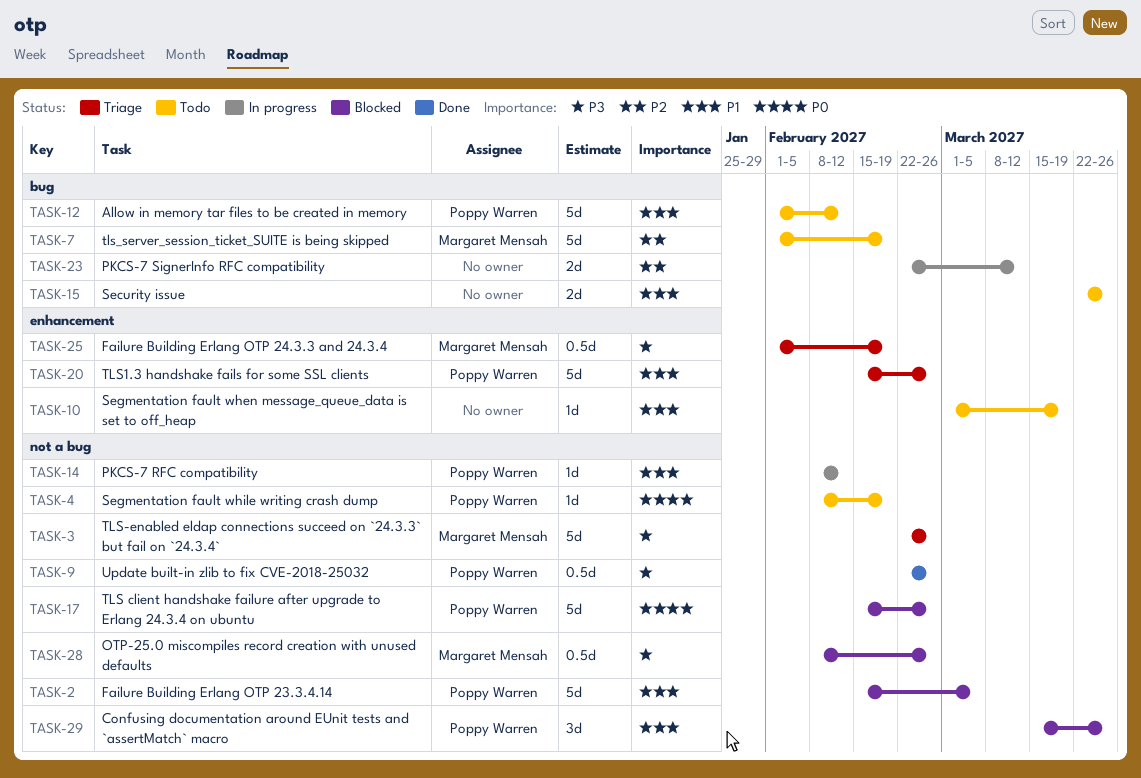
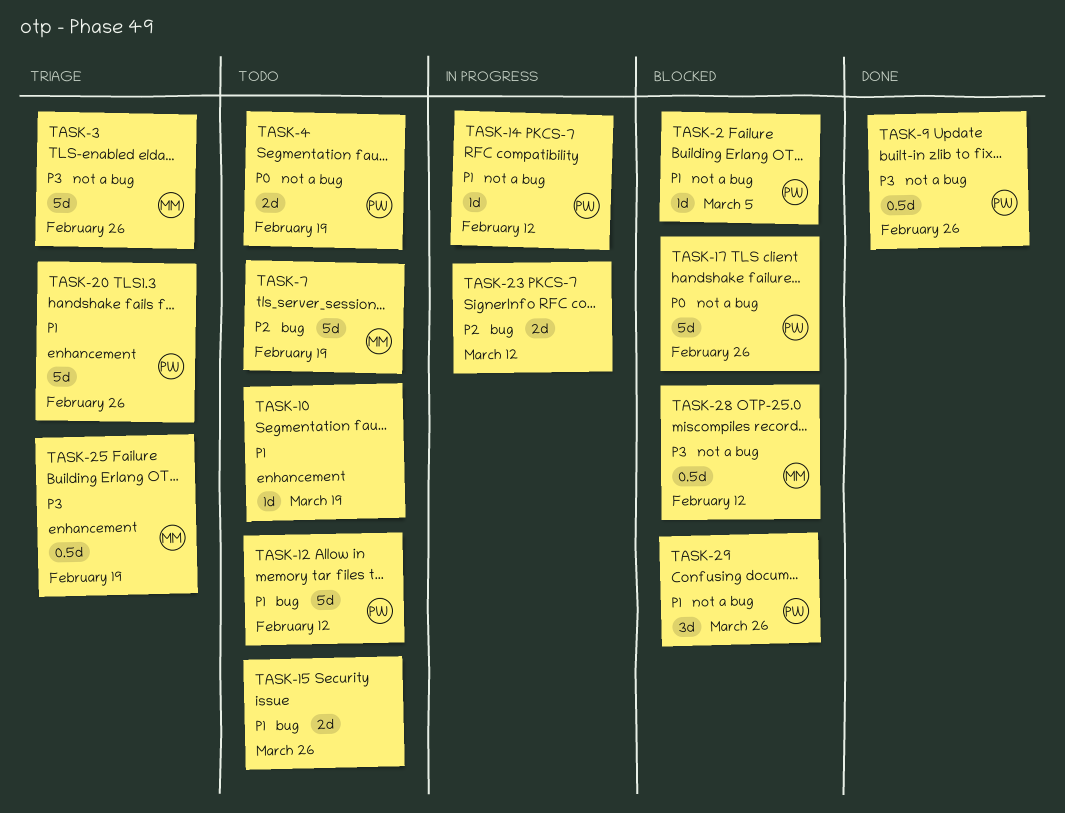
TASK-2, estimate: 5d -> 1d
TASK-4, estimate: 1d -> 2d
TASK-28, due: Feb 26 -> Feb 12

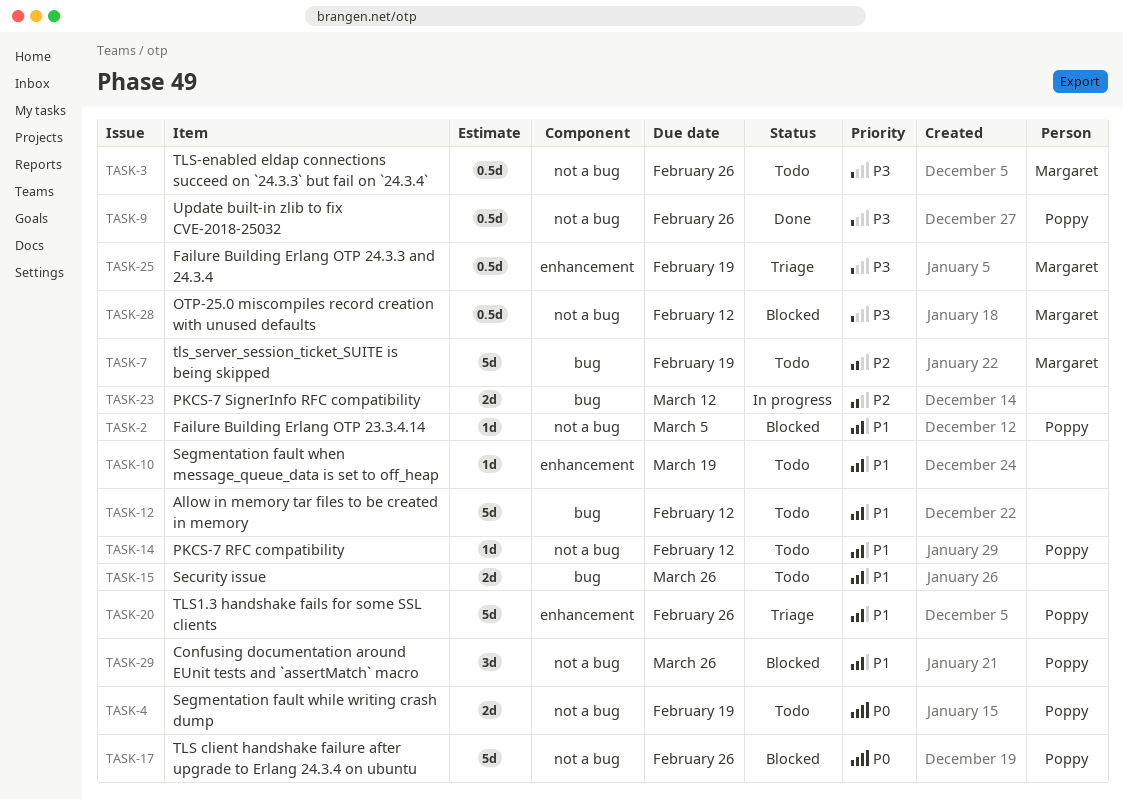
TASK-3, status: Triage -> Todo
TASK-3, estimate: 5d -> 0.5d
TASK-12, owner: Poppy -> none
TASK-14, status: In progress -> Todo

